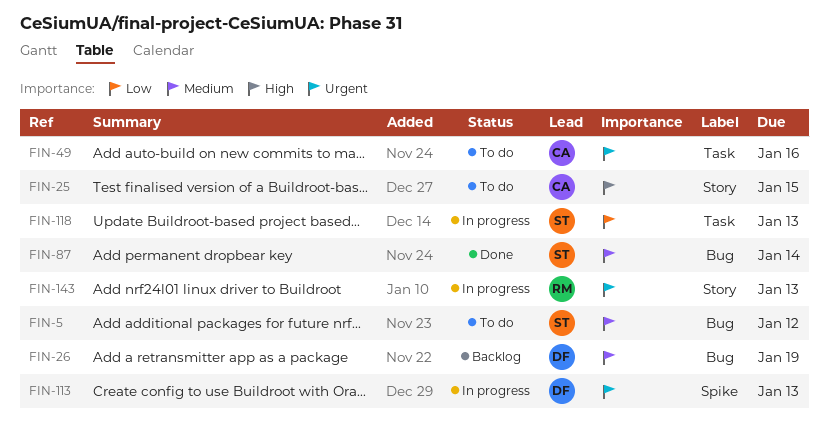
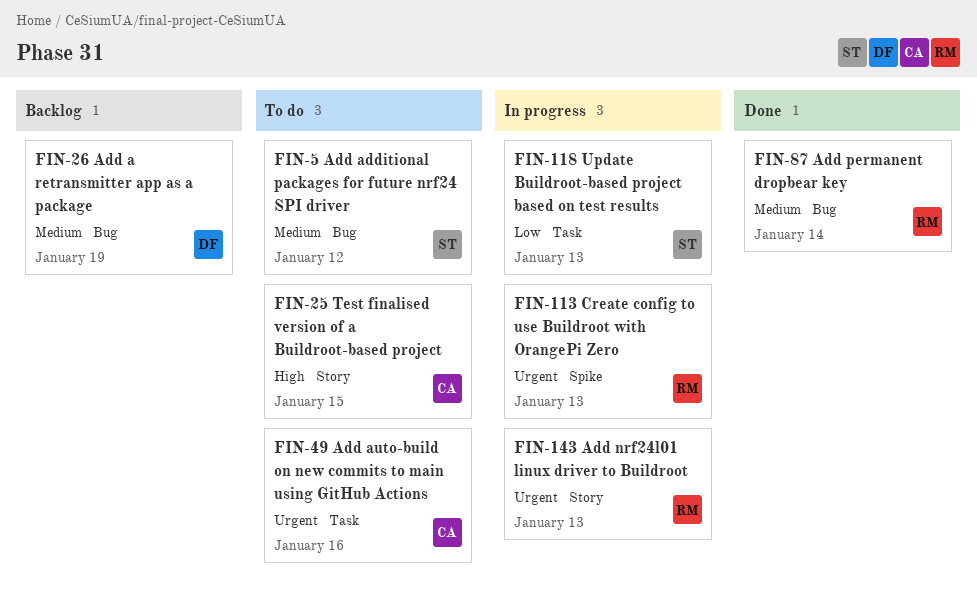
FIN-87, owner: ST -> RM
FIN-113, owner: DF -> RM

